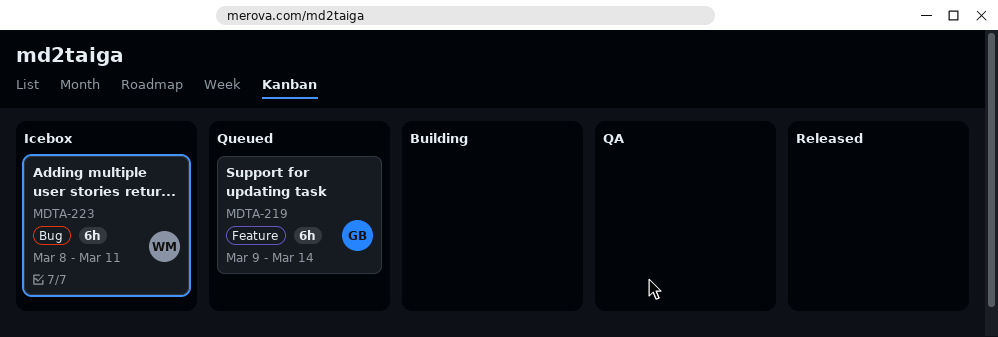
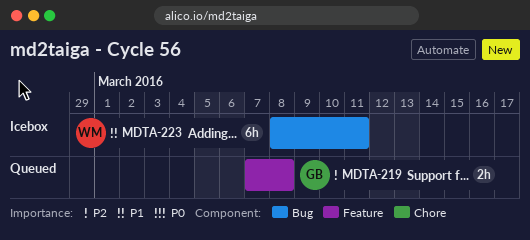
MDTA-219, estimate: 6h -> 2h
MDTA-219, start: Mar 9 -> Mar 7
MDTA-219, due: Mar 14 -> Mar 8

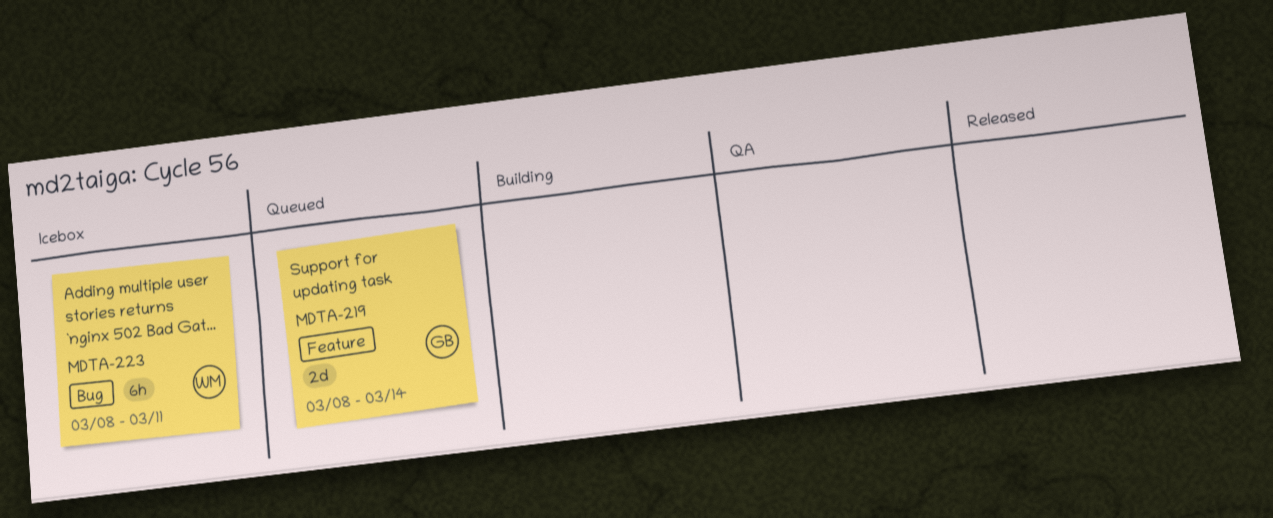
MDTA-219, estimate: 2h -> 2d
MDTA-219, start: Mar 7 -> Mar 8
MDTA-219, due: Mar 8 -> Mar 14

